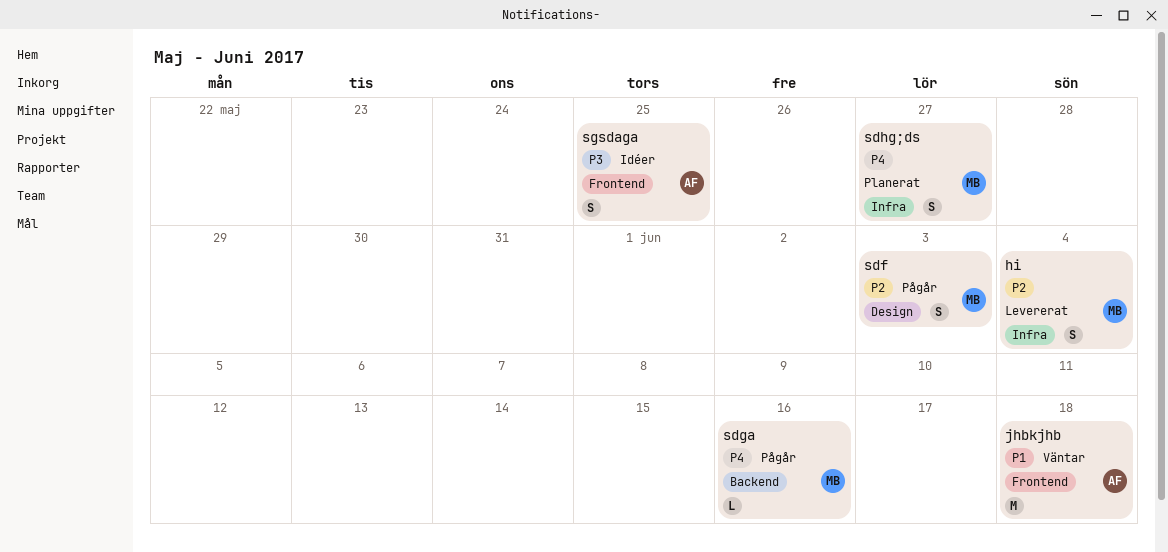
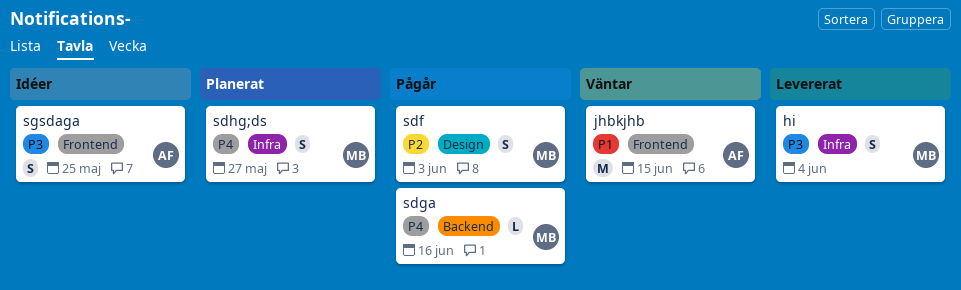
hi, priority: P2 -> P3
jhbkjhb, due: Jun 18 -> Jun 15

